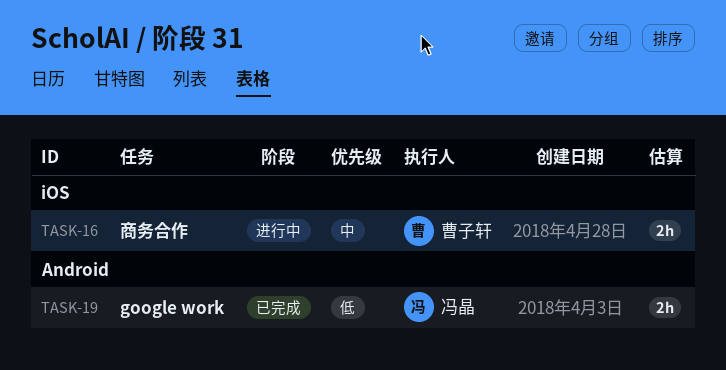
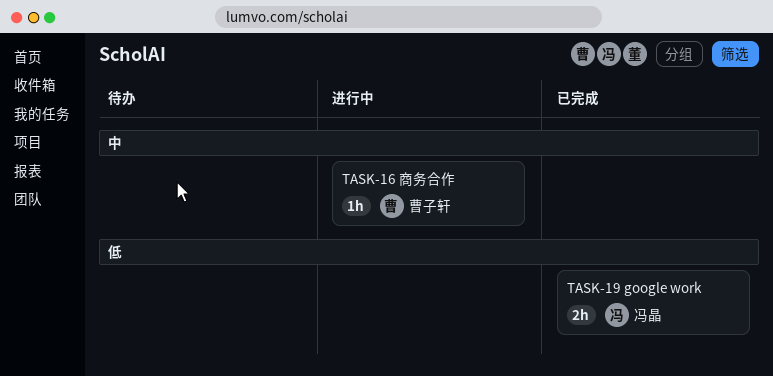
TASK-16, estimate: 2h -> 1h

